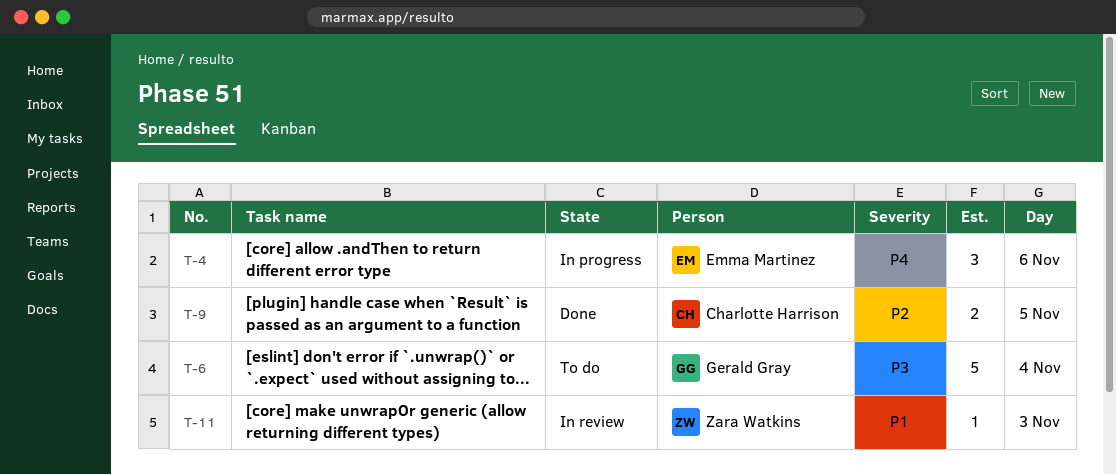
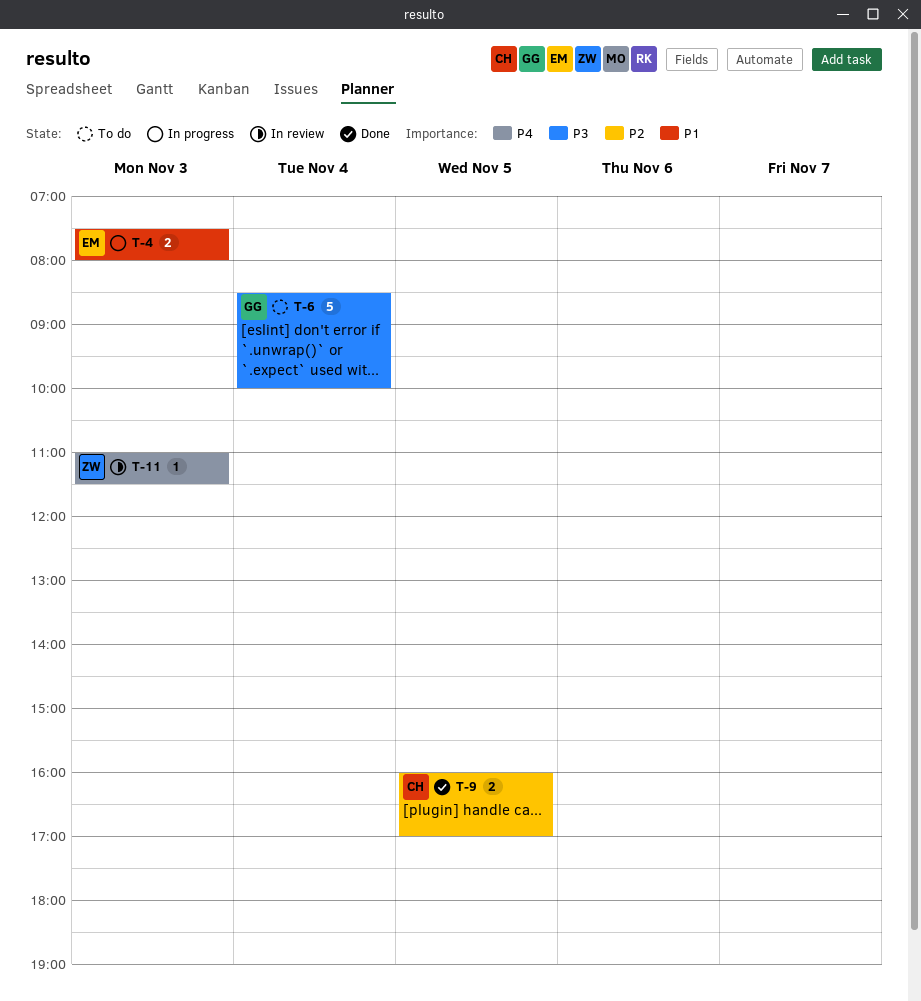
T-4, priority: P4 -> P1
T-4, estimate: 3 -> 2
T-4, day: Nov 6 -> Nov 3
T-11, priority: P1 -> P4

